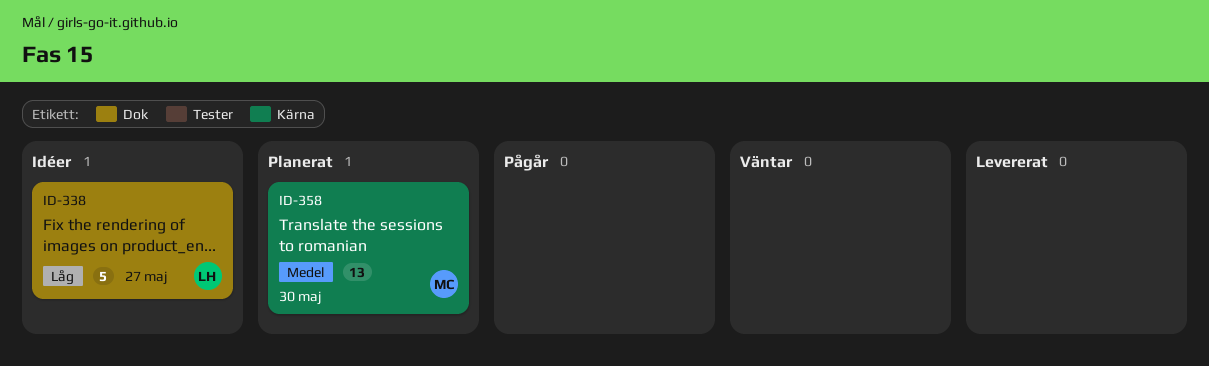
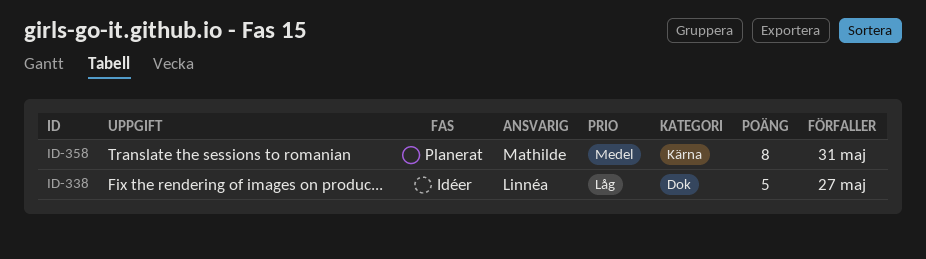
ID-358, estimate: 13 -> 8
ID-358, due: May 30 -> May 31

